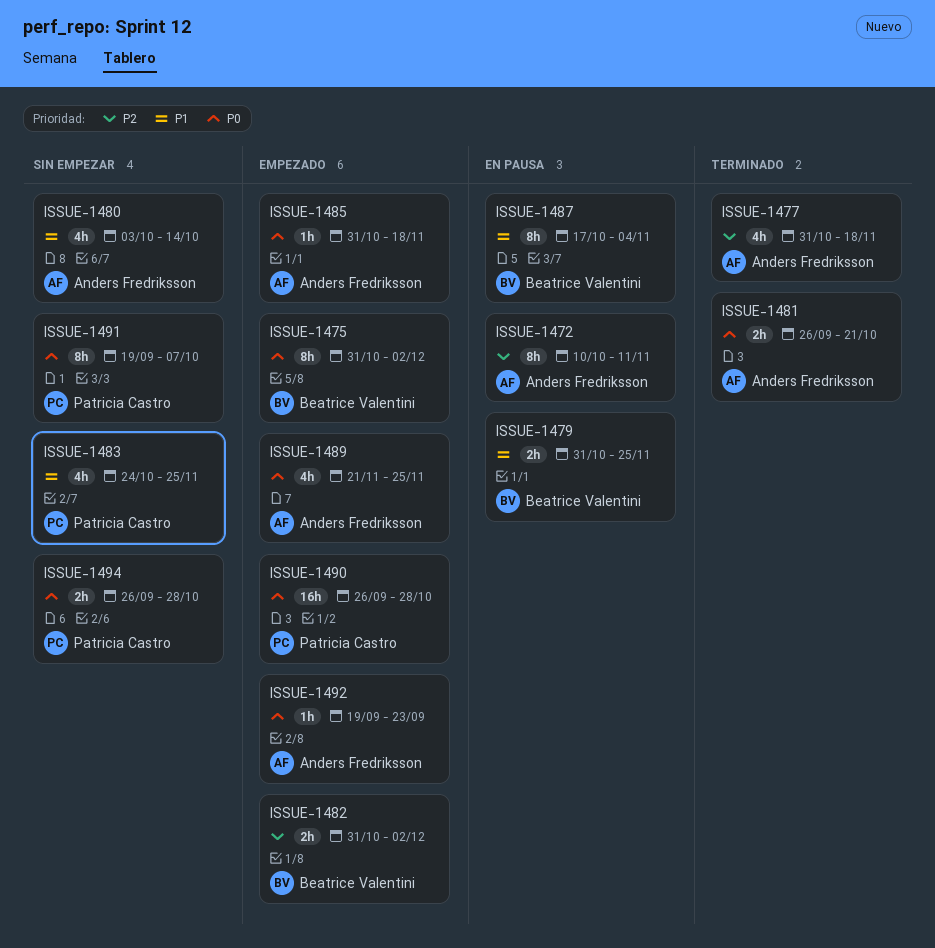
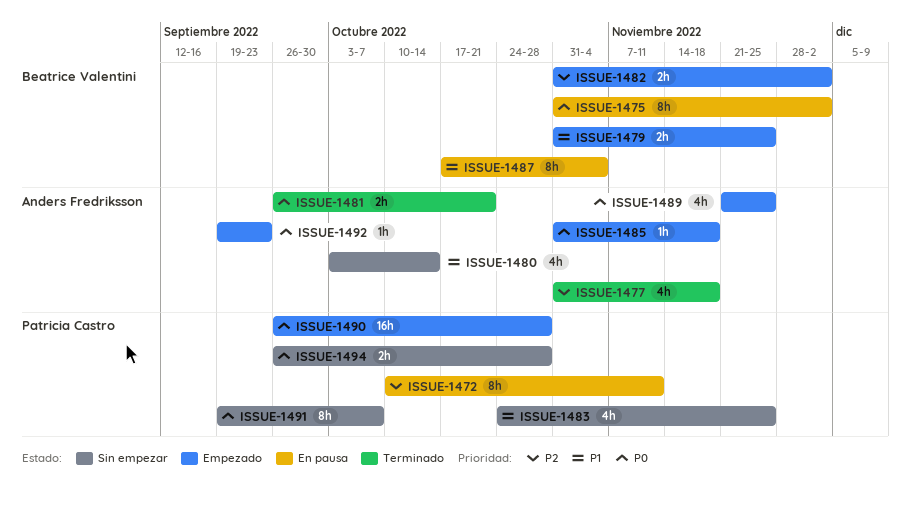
ISSUE-1472, owner: Anders Fredriksson -> Patricia Castro
ISSUE-1475, status: Empezado -> En pausa
ISSUE-1479, status: En pausa -> Empezado

